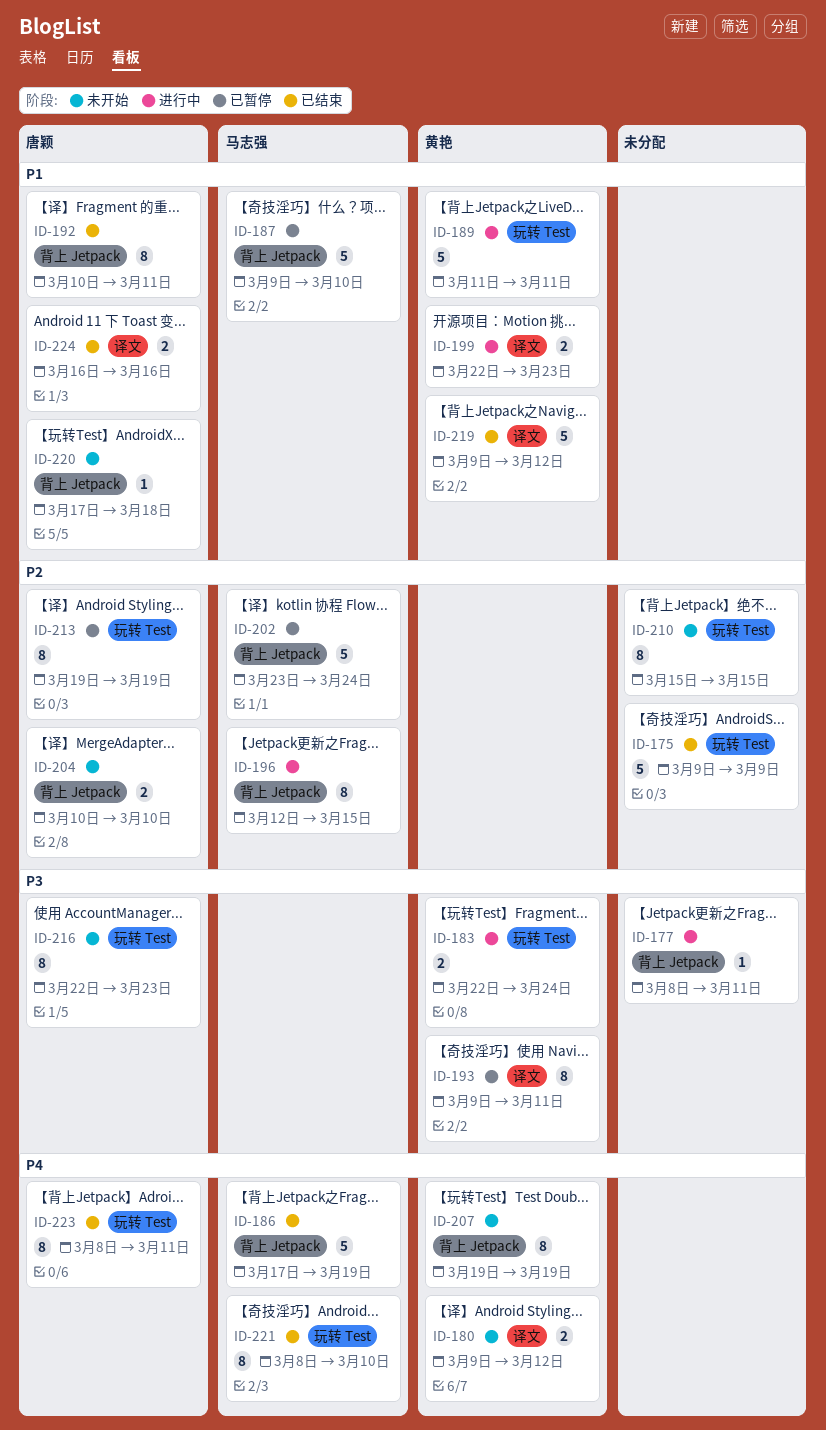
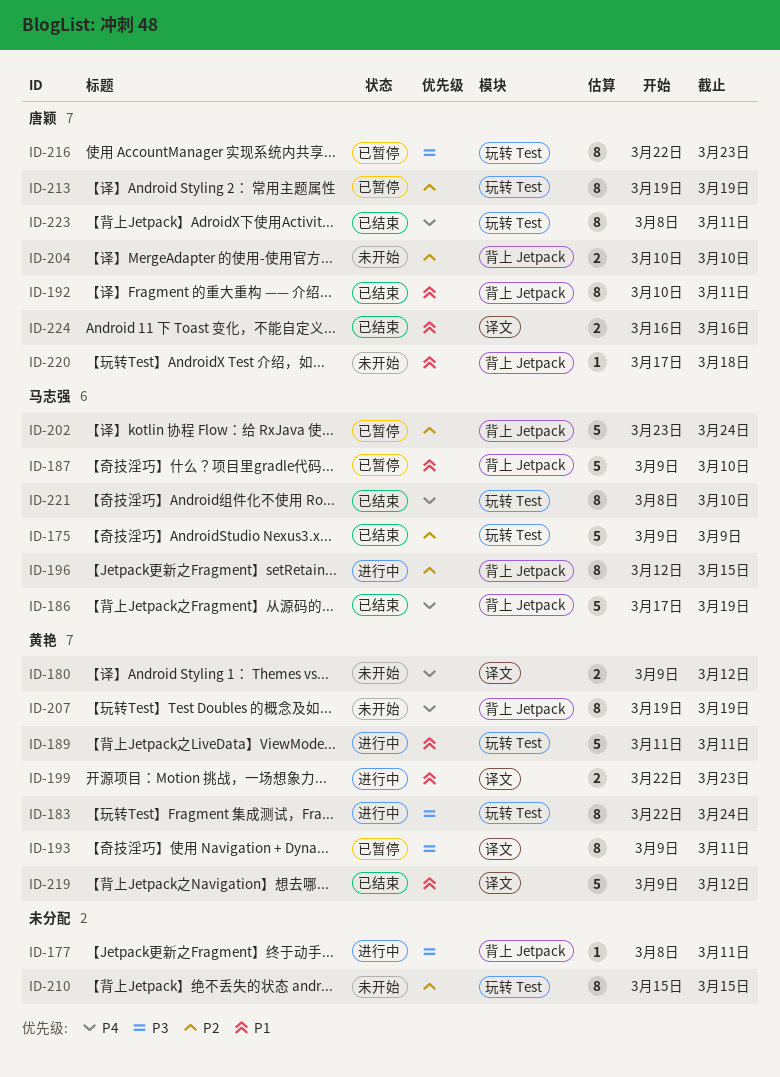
ID-175, owner: none -> 马志强
ID-183, estimate: 2 -> 8
ID-216, status: 未开始 -> 已暂停

